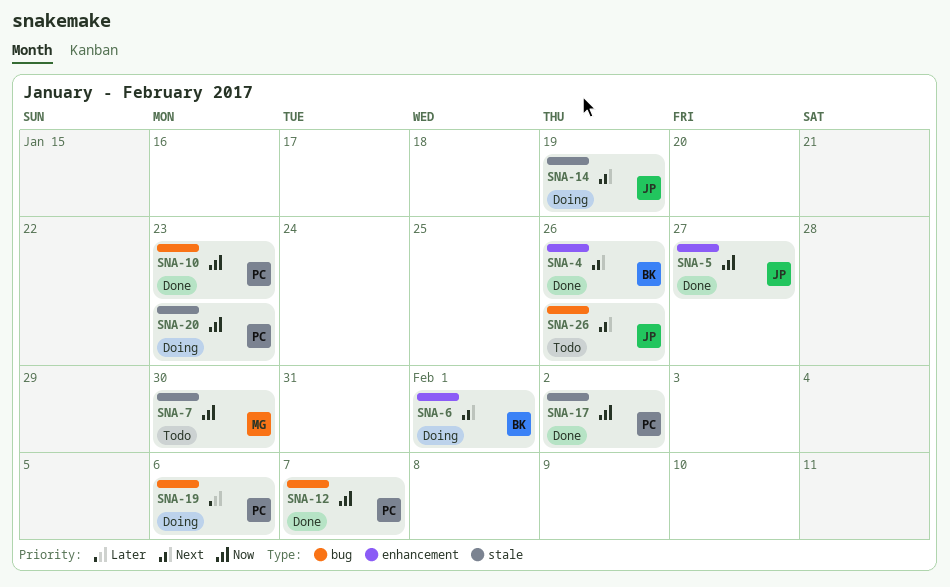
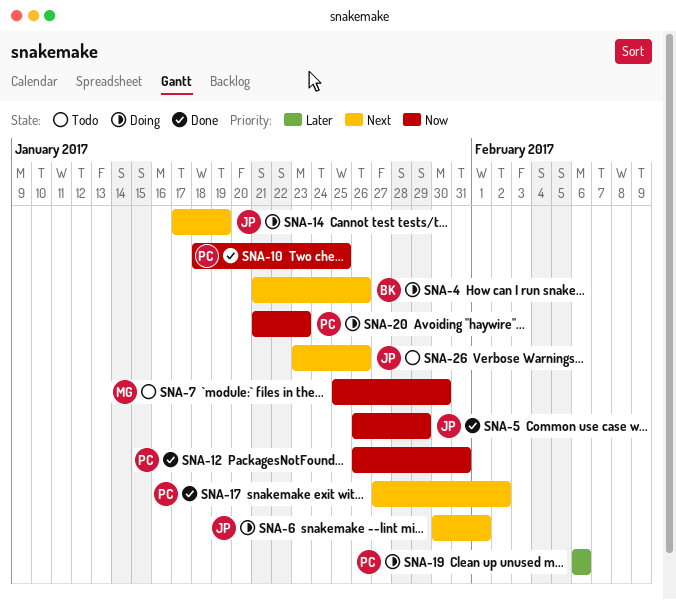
SNA-4, status: Done -> Doing
SNA-5, due: Jan 27 -> Jan 29
SNA-6, owner: BK -> JP
SNA-10, due: Jan 23 -> Jan 25
SNA-12, due: Feb 7 -> Jan 31
SNA-17, priority: Now -> Next

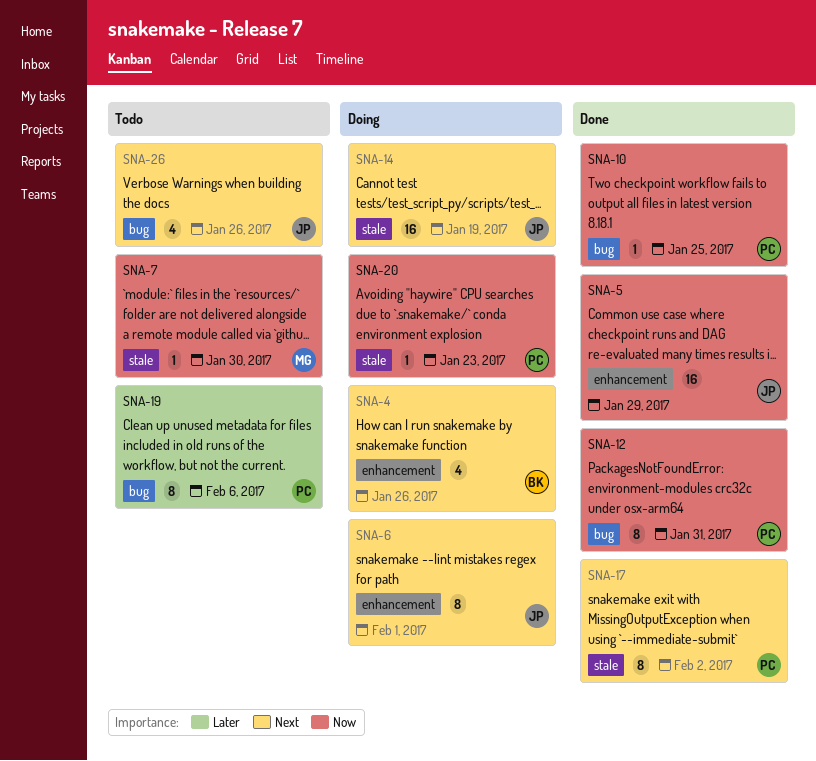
SNA-19, status: Doing -> Todo

